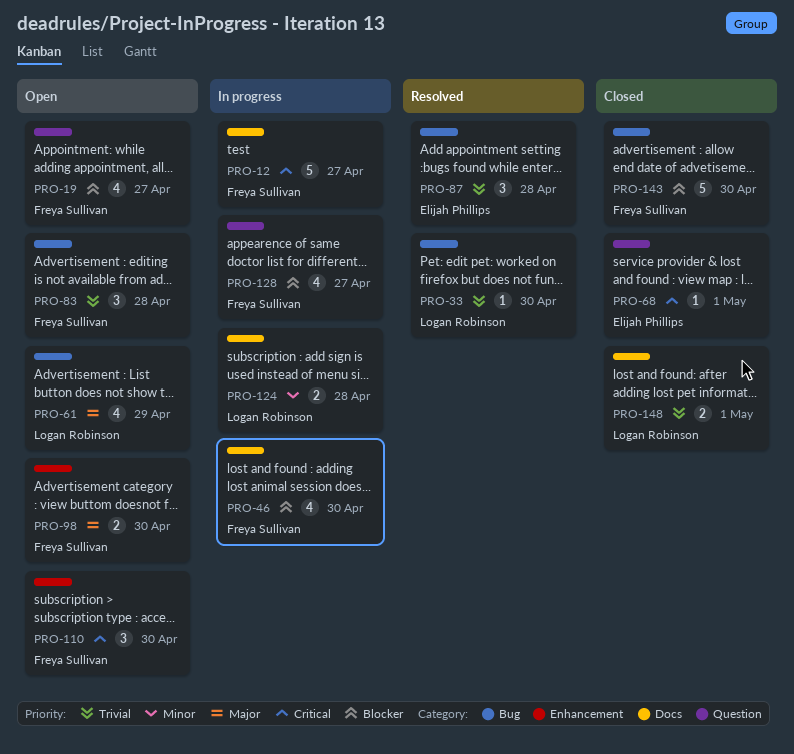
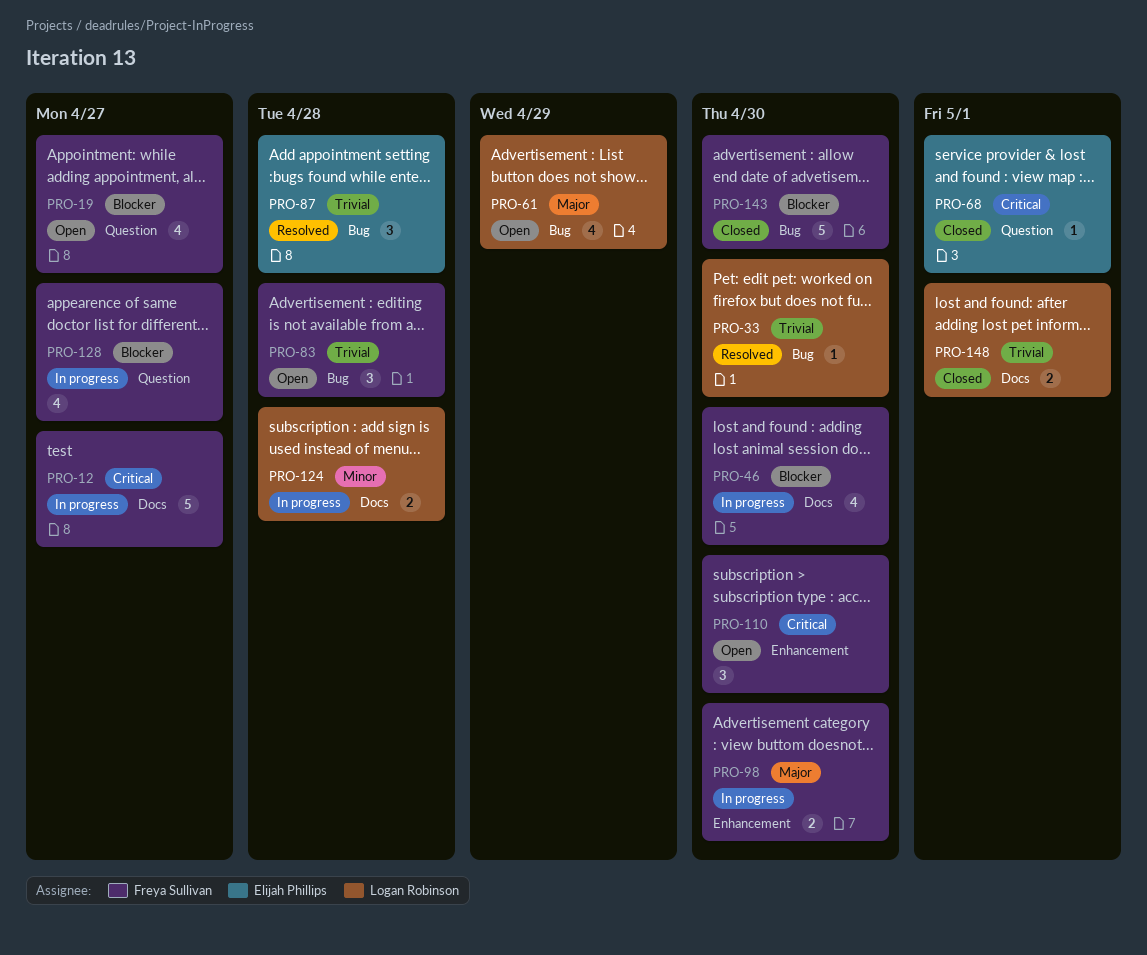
PRO-98, status: Open -> In progress

